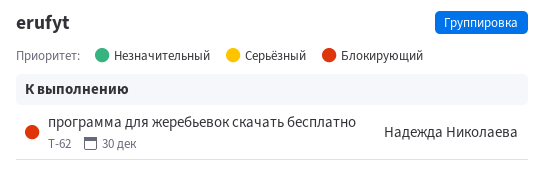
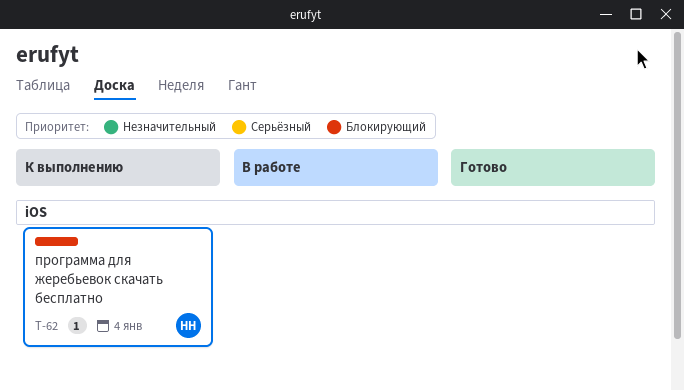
T-62, due: Dec 30 -> Jan 4

